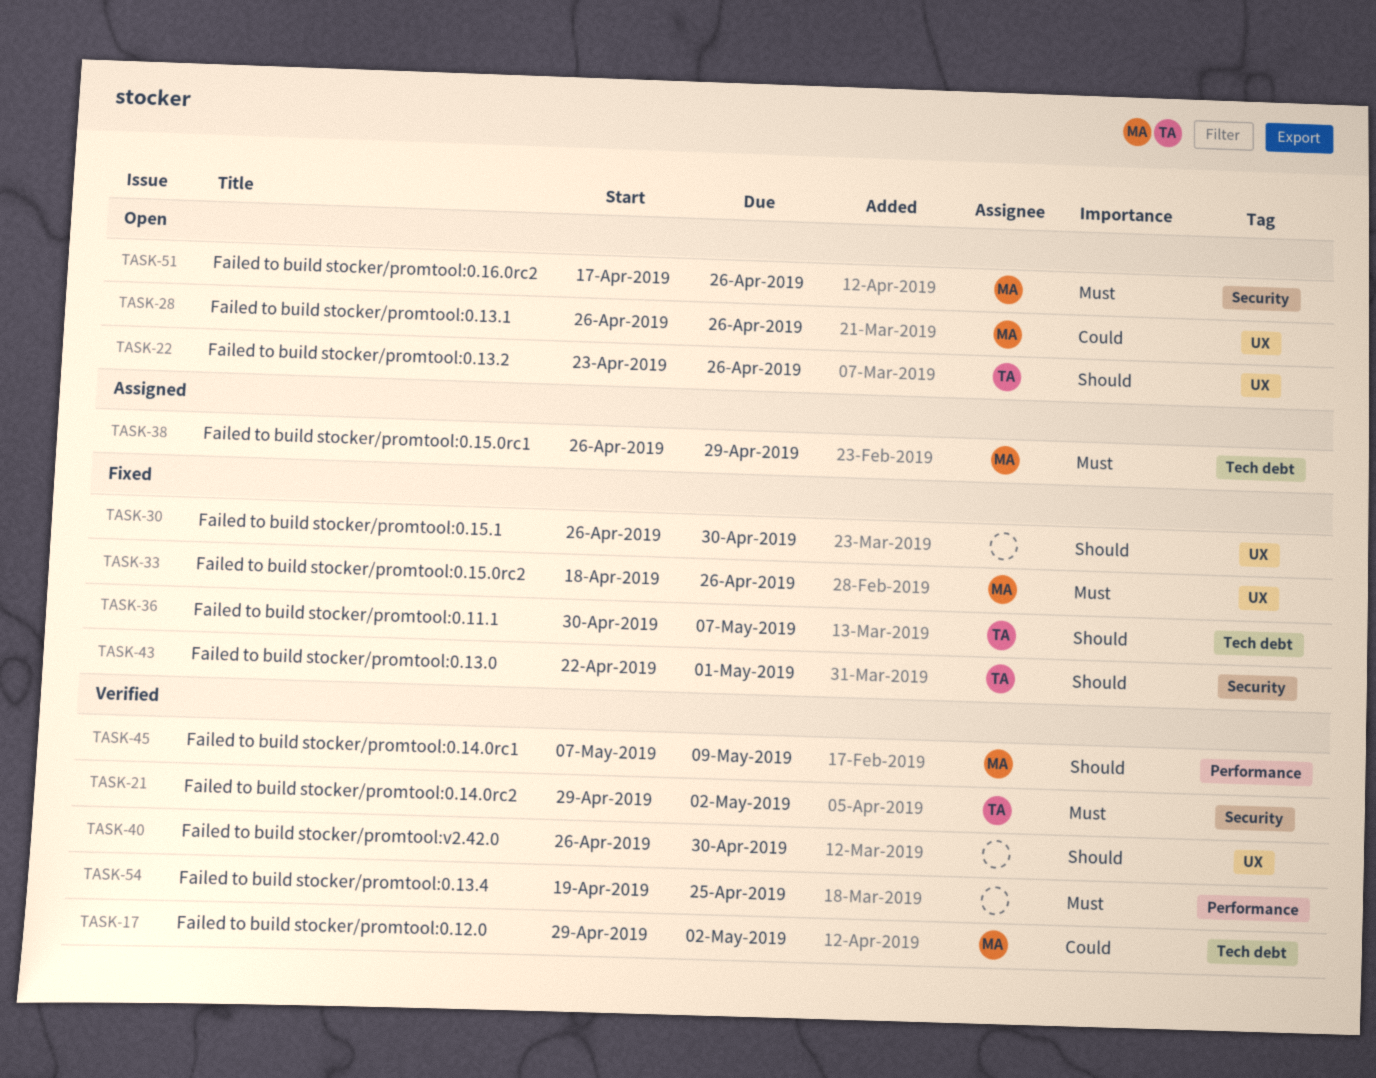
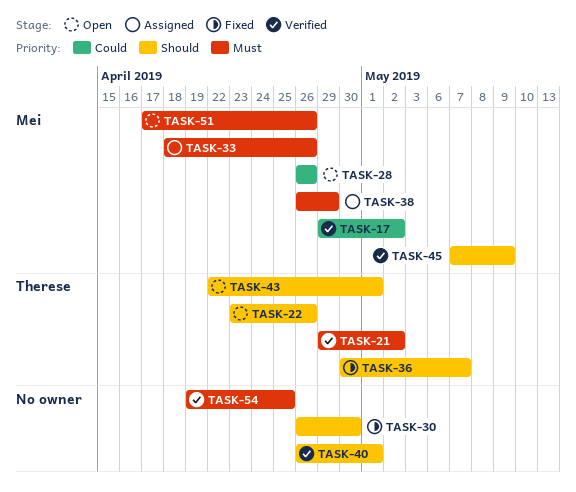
TASK-33, status: Fixed -> Assigned
TASK-40, due: Apr 30 -> May 1
TASK-43, status: Fixed -> Open

